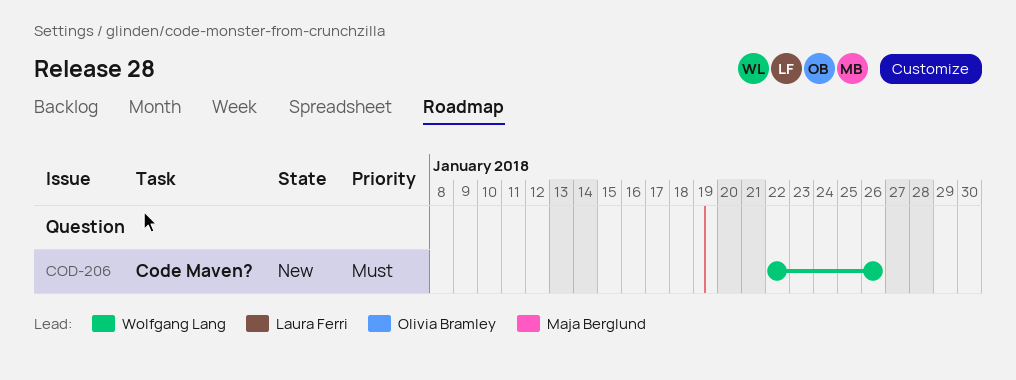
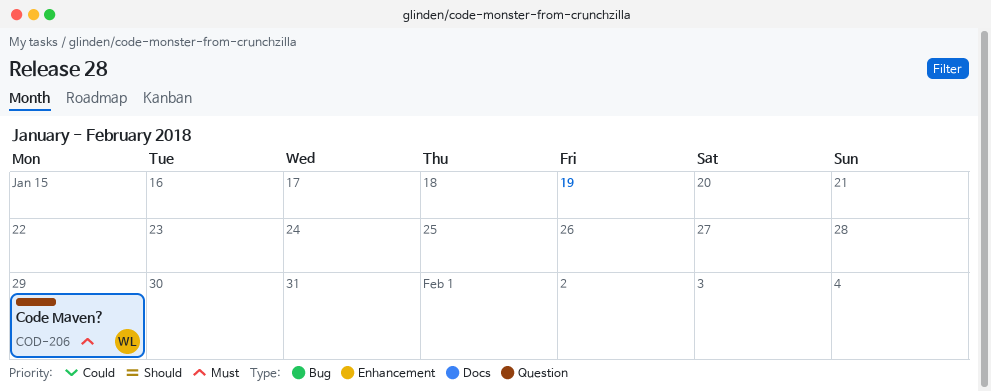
COD-206, due: Jan 26 -> Jan 29

